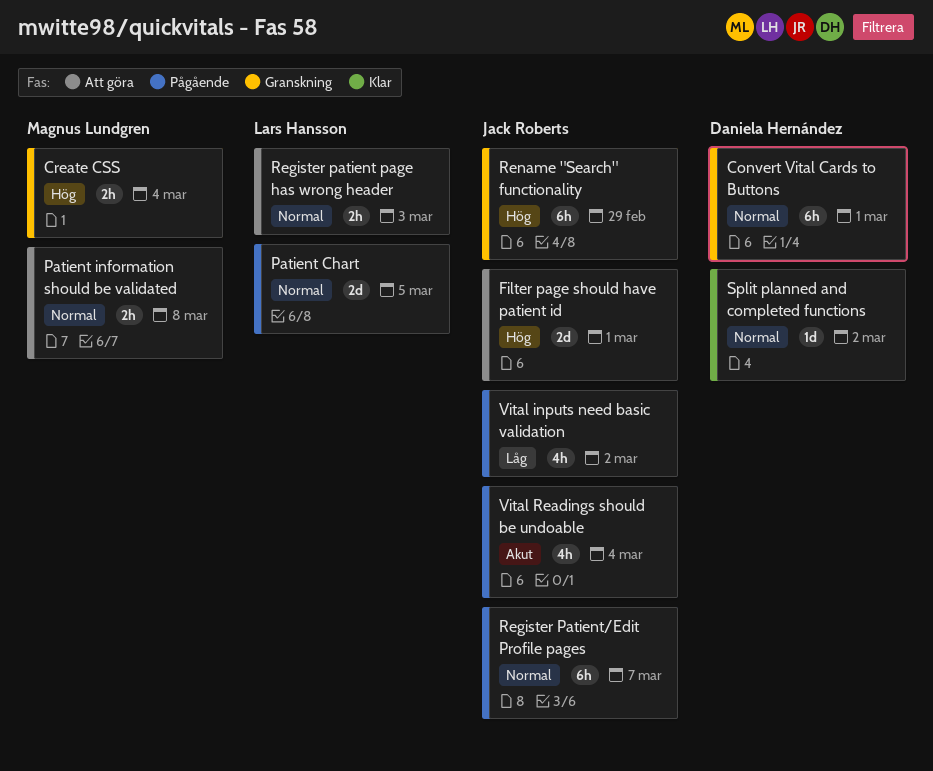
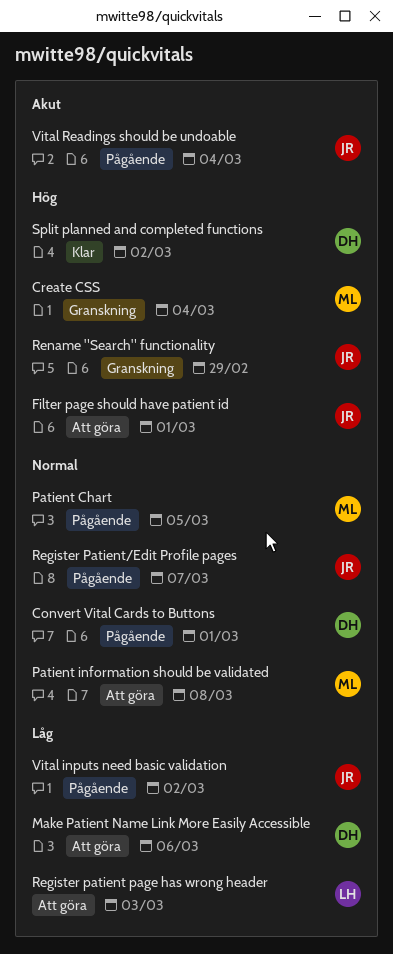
Convert Vital Cards to Buttons, status: Granskning -> Pågående
Make Patient Name Link More Easily Accessible: none -> present
Patient Chart, owner: Lars Hansson -> Magnus Lundgren
Register patient page has wrong header, priority: Normal -> Låg
Split planned and completed functions, priority: Normal -> Hög

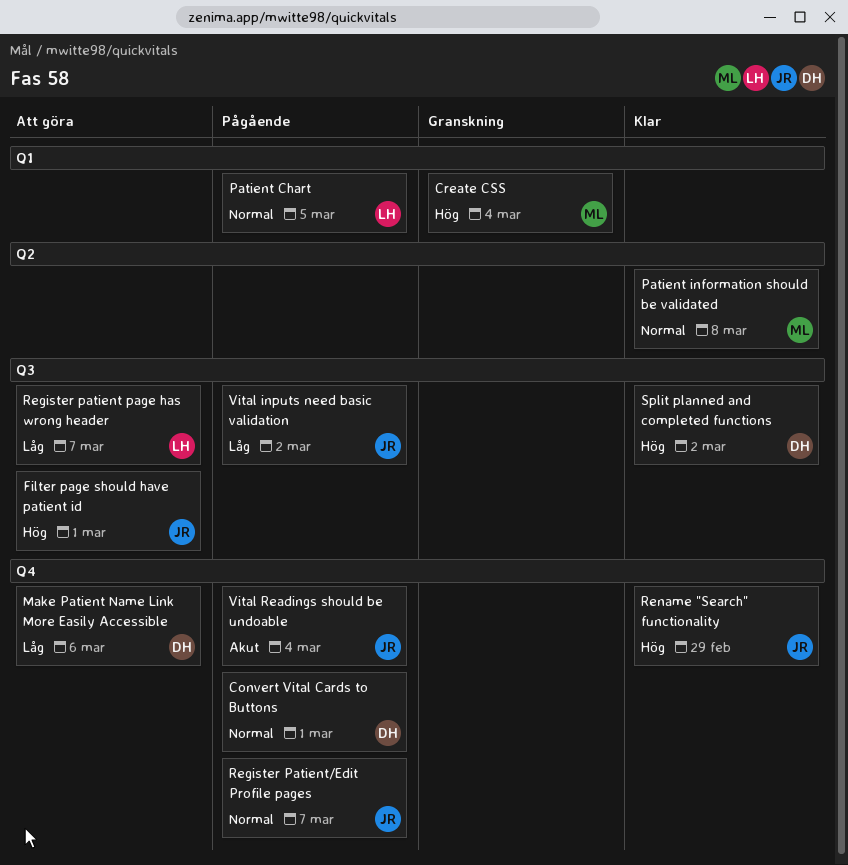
Patient Chart, owner: ML -> LH
Patient information should be validated, status: Att göra -> Klar
Register patient page has wrong header, due: Mar 3 -> Mar 7
Rename "Search" functionality, status: Granskning -> Klar

